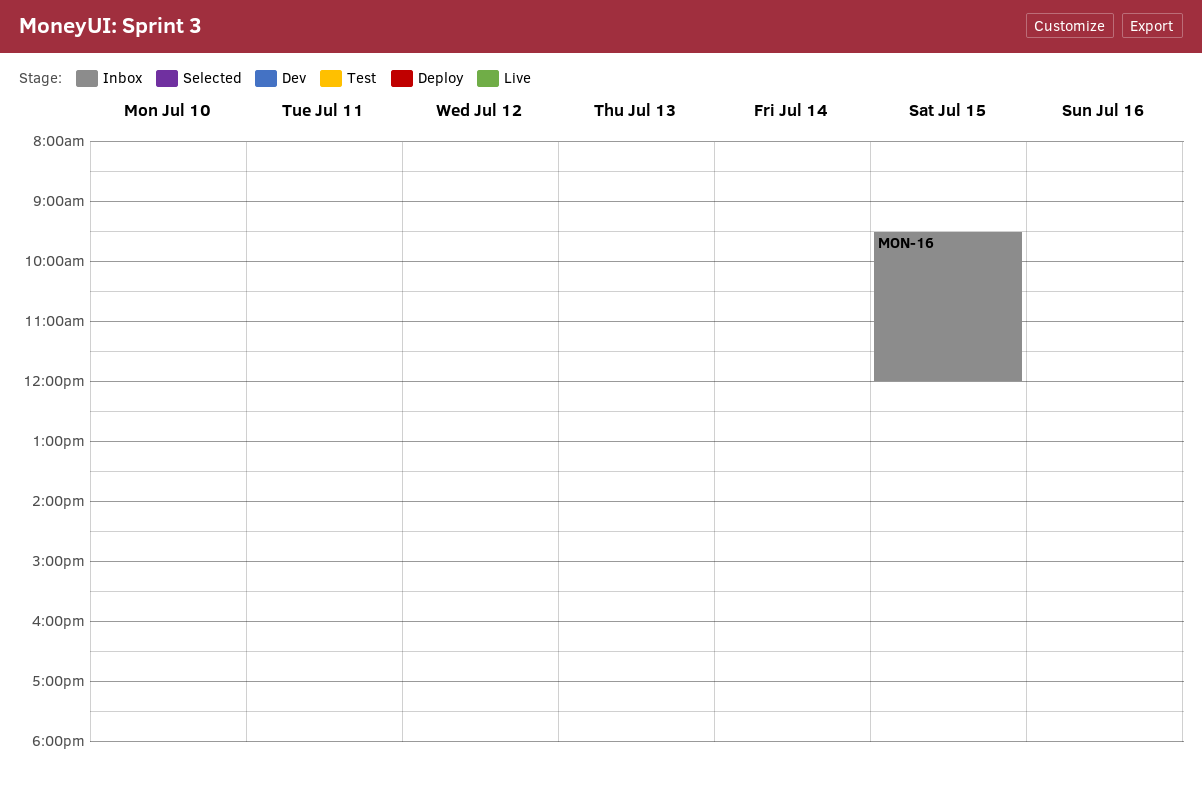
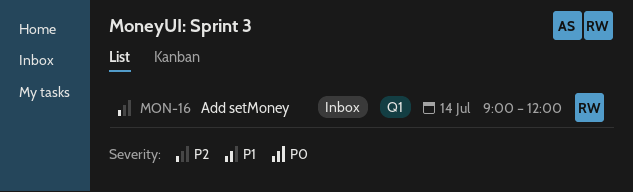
MON-16, day: Jul 15 -> Jul 14
MON-16, begins: 09:30 -> 09:00

